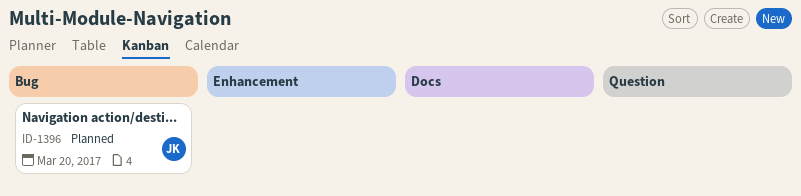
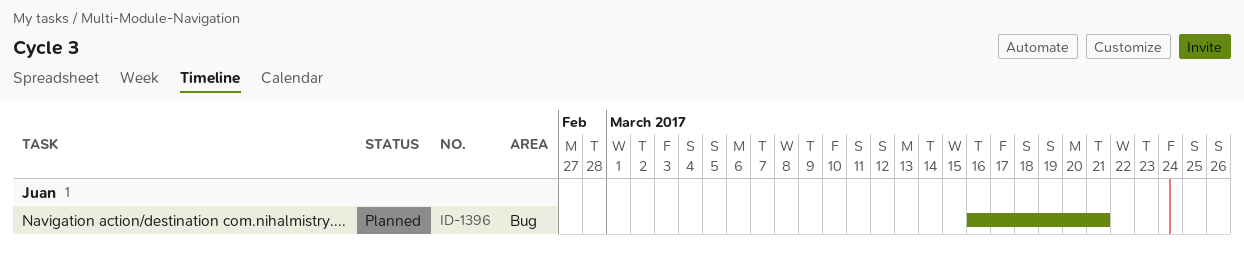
ID-1396, due: Mar 20 -> Mar 21

